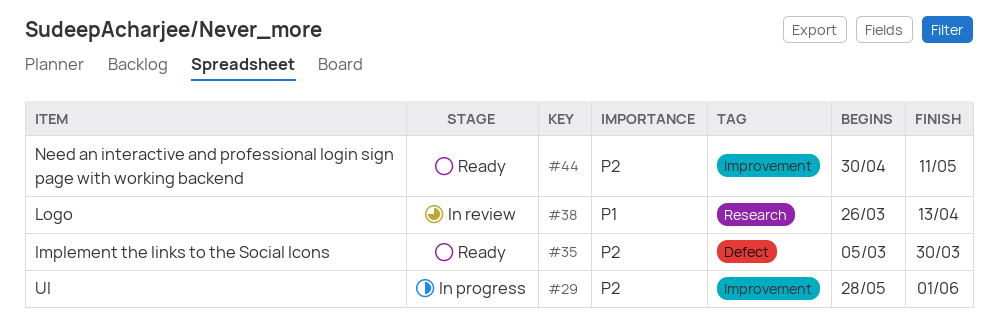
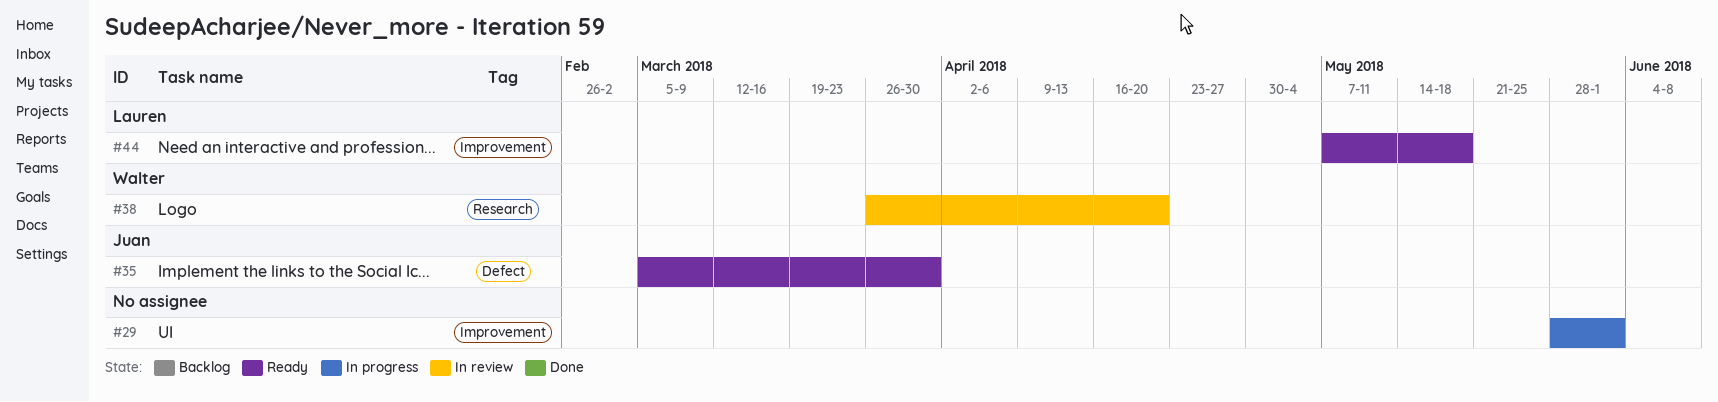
#38, due: Apr 13 -> Apr 20
#44, start: Apr 30 -> May 7
#44, due: May 11 -> May 18

